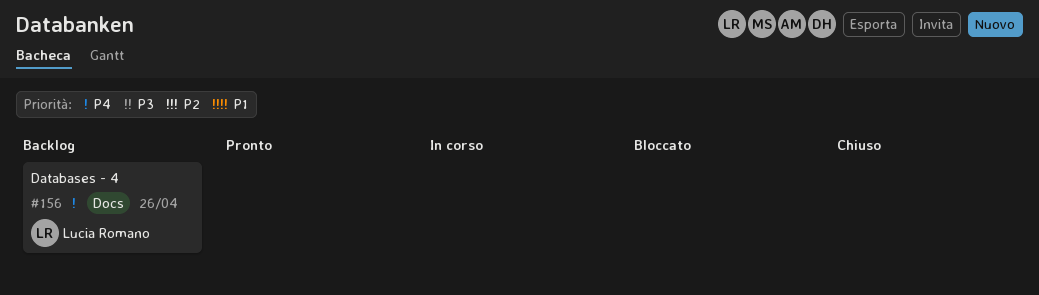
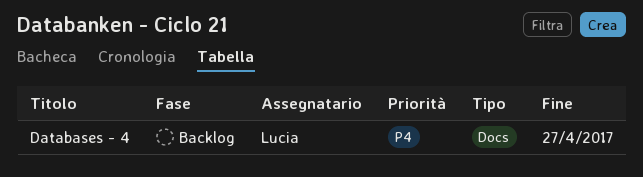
Databases - 4, due: Apr 26 -> Apr 27

